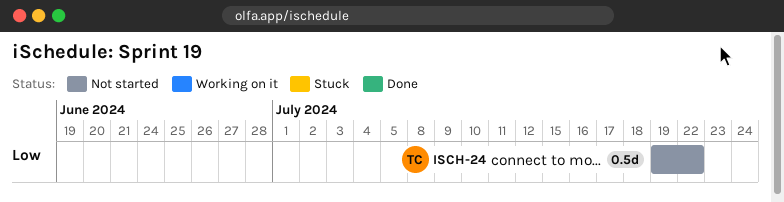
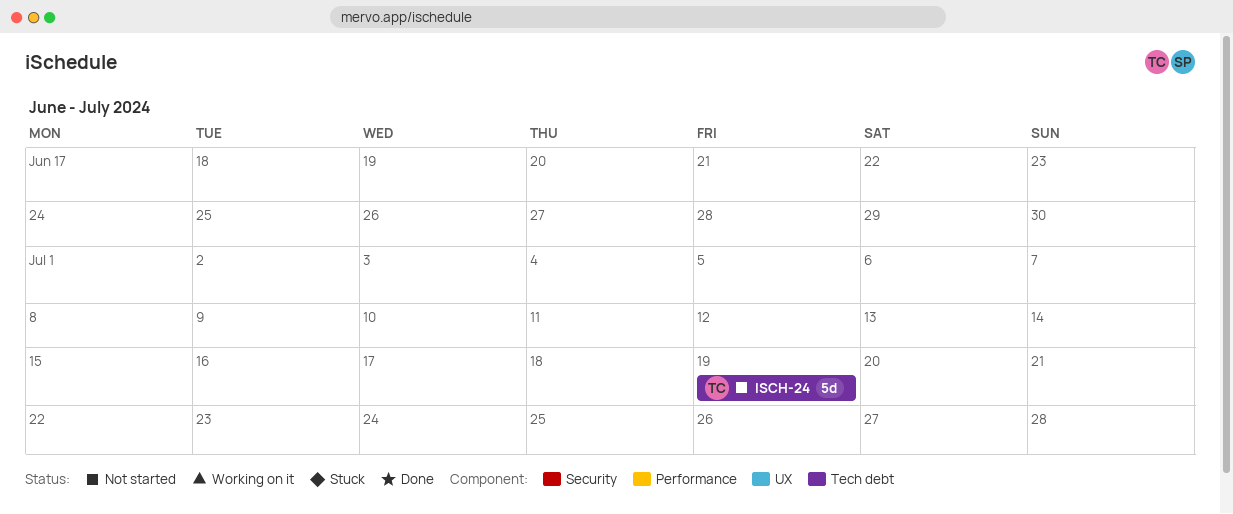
ISCH-24, estimate: 0.5d -> 5d
ISCH-24, due: Jul 22 -> Jul 19

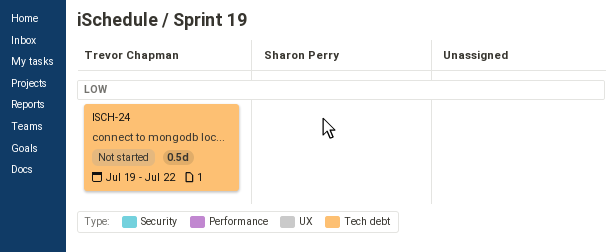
ISCH-24, estimate: 5d -> 0.5d
ISCH-24, due: Jul 19 -> Jul 22

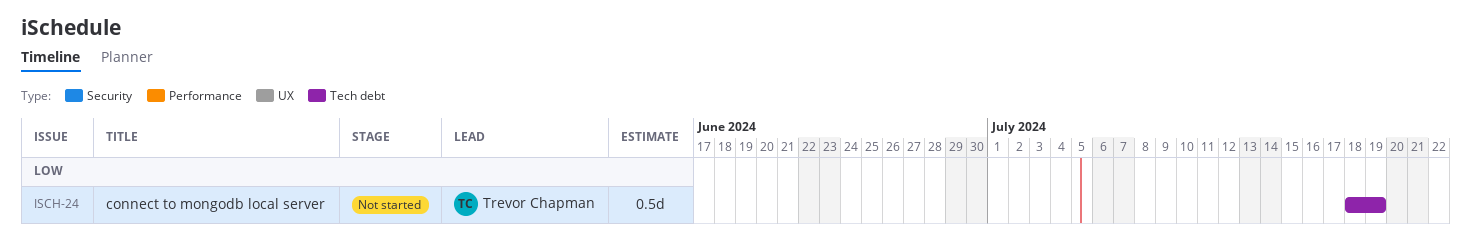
ISCH-24, start: Jul 19 -> Jul 18
ISCH-24, due: Jul 22 -> Jul 19

